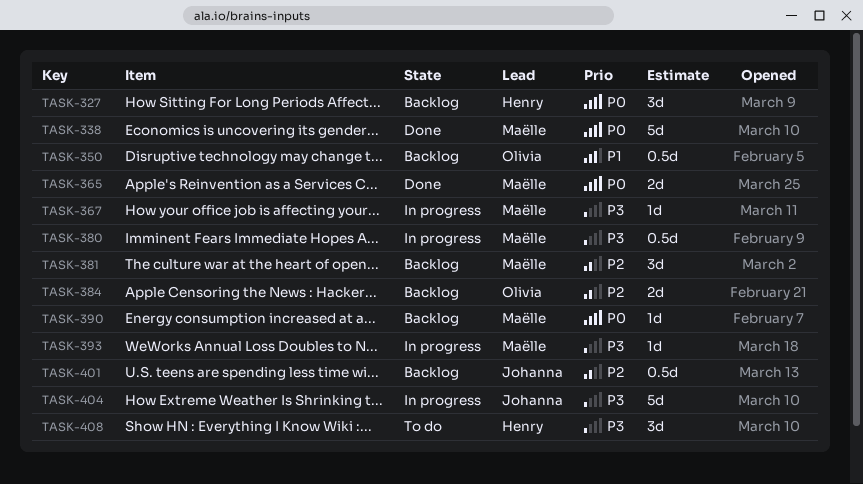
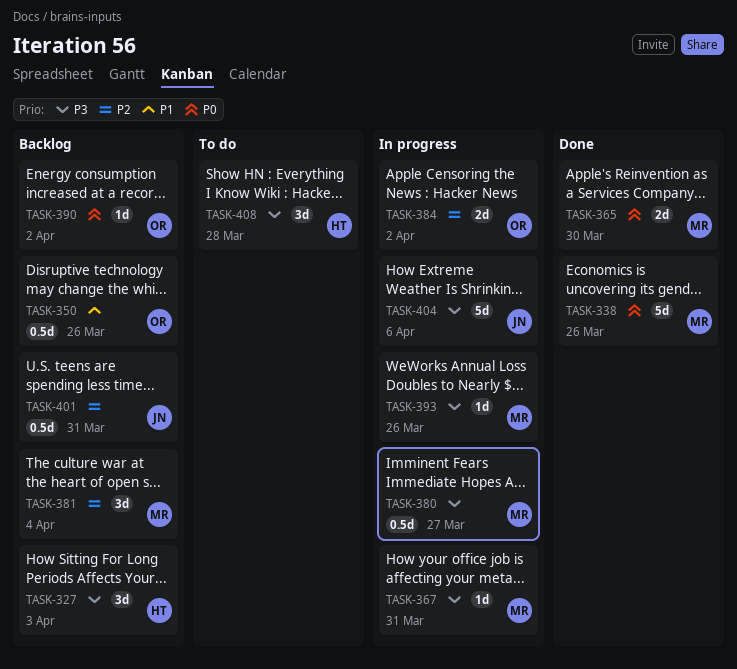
TASK-327, priority: P0 -> P3
TASK-384, status: Backlog -> In progress
TASK-390, owner: Maëlle -> Olivia

